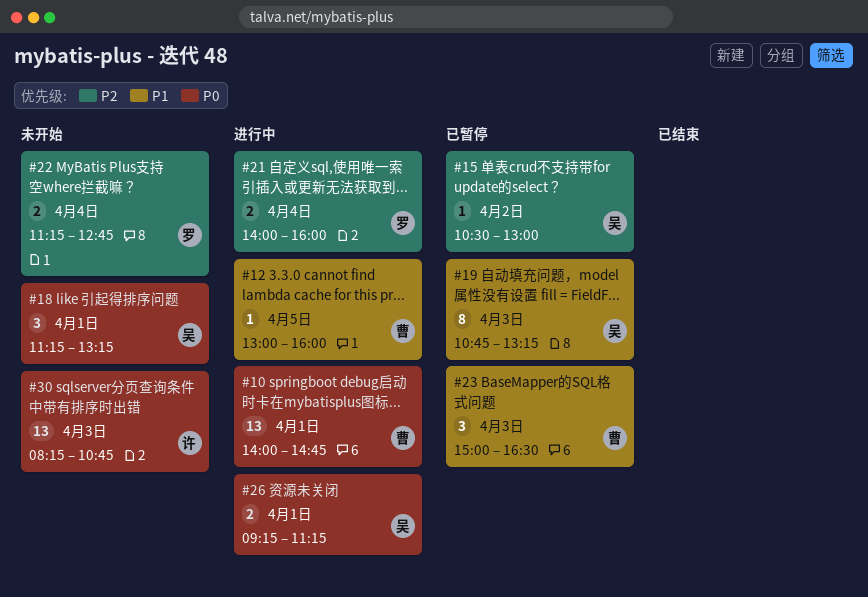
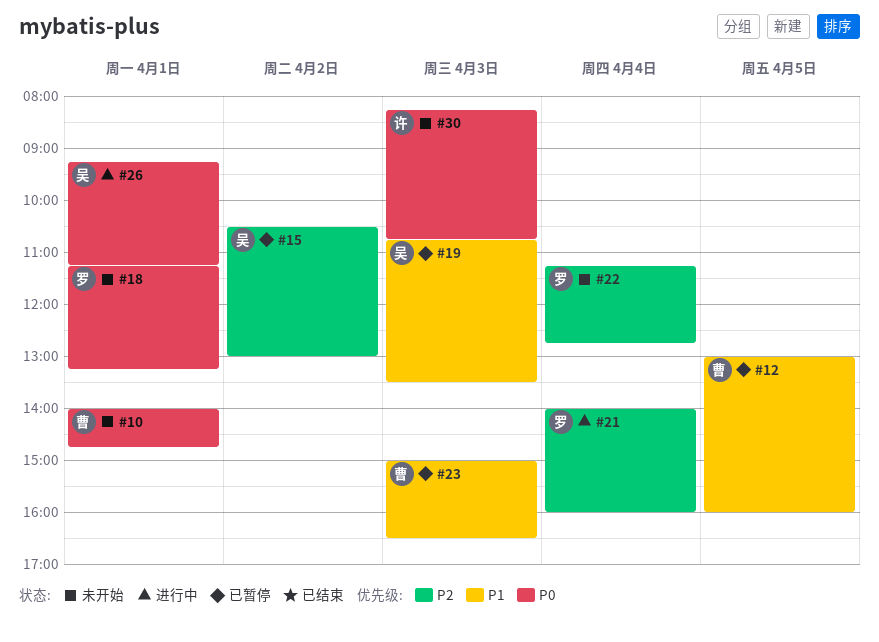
#10, status: 进行中 -> 未开始
#12, status: 进行中 -> 已暂停
#18, owner: 吴 -> 罗
#19, ends: 13:15 -> 13:30

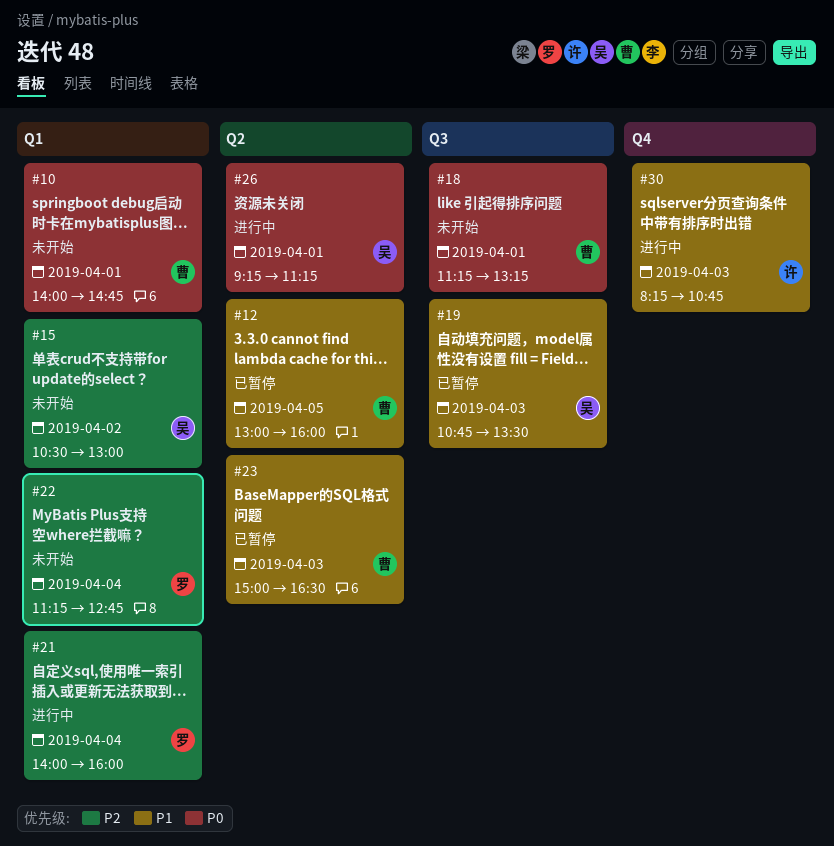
#15, status: 已暂停 -> 未开始
#18, owner: 罗 -> 曹
#30, status: 未开始 -> 进行中
#30, priority: P0 -> P1

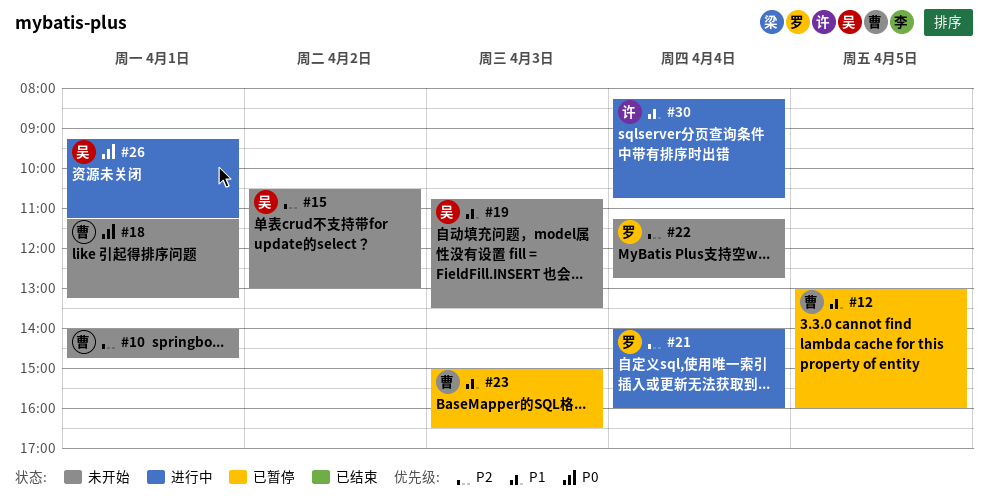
#10, priority: P0 -> P2
#19, status: 已暂停 -> 未开始
#30, day: Apr 3 -> Apr 4

